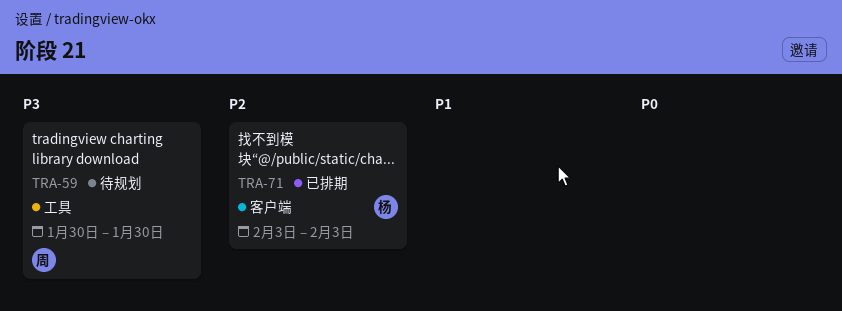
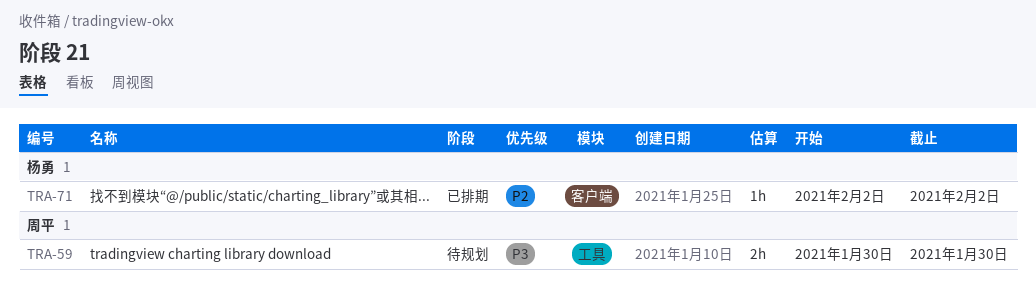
TRA-71, start: Feb 3 -> Feb 2
TRA-71, due: Feb 3 -> Feb 2

